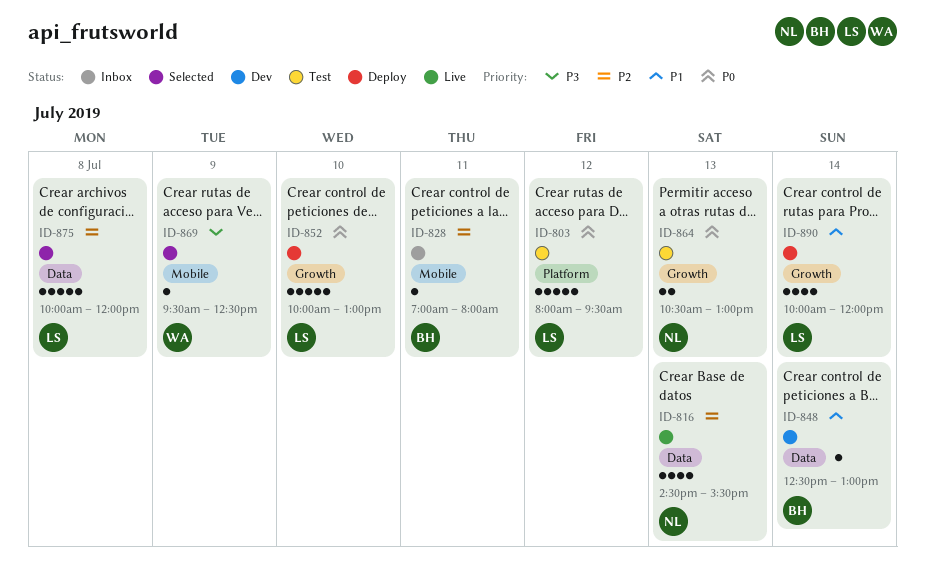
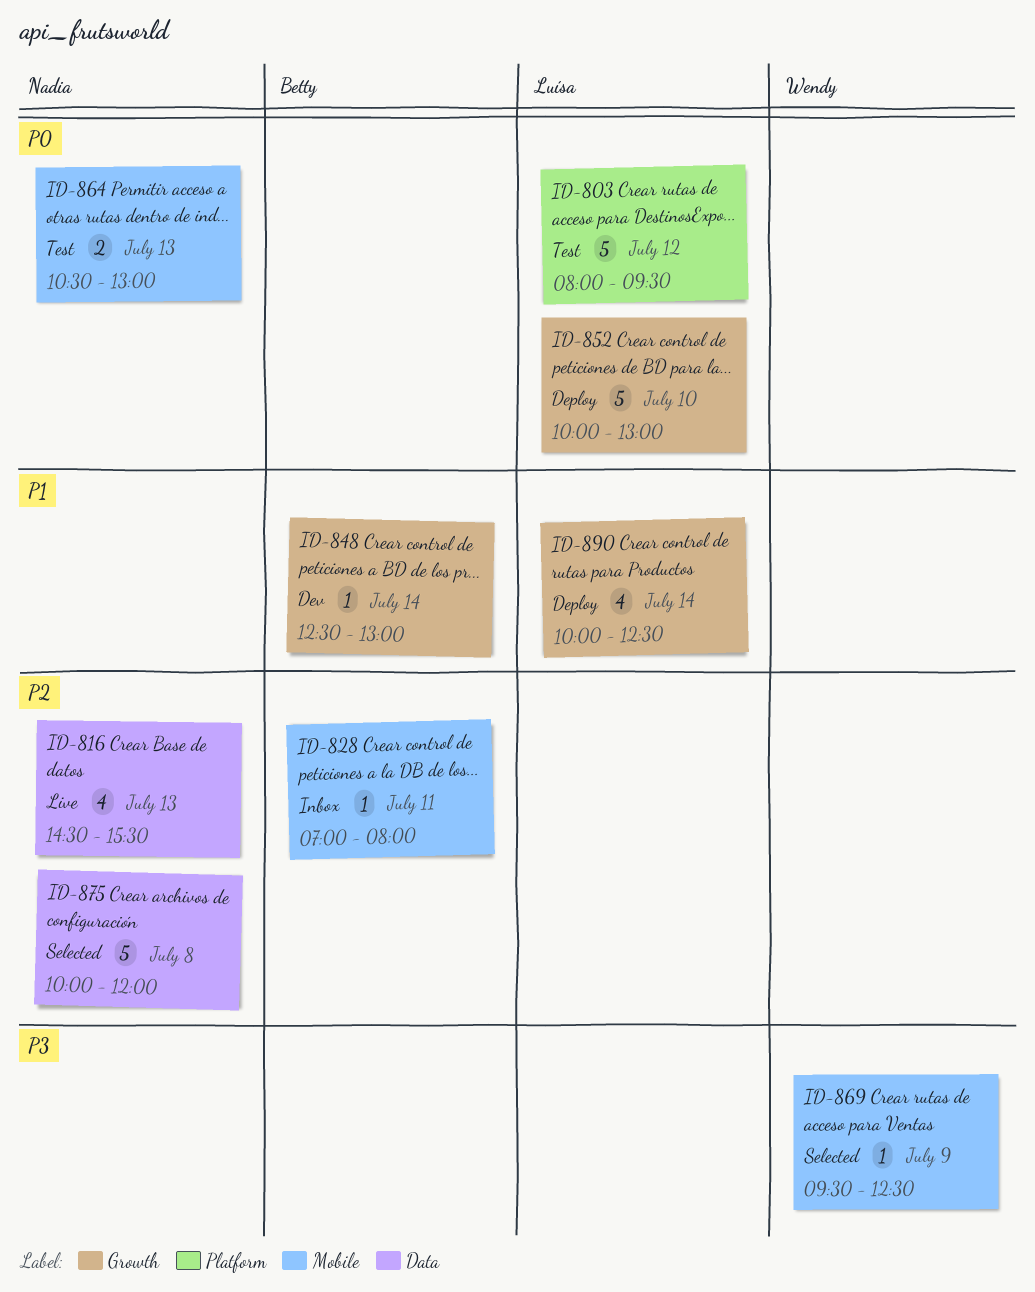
ID-848, label: Data -> Growth
ID-864, label: Growth -> Mobile
ID-875, owner: Luísa -> Nadia
ID-890, ends: 12:00 -> 12:30

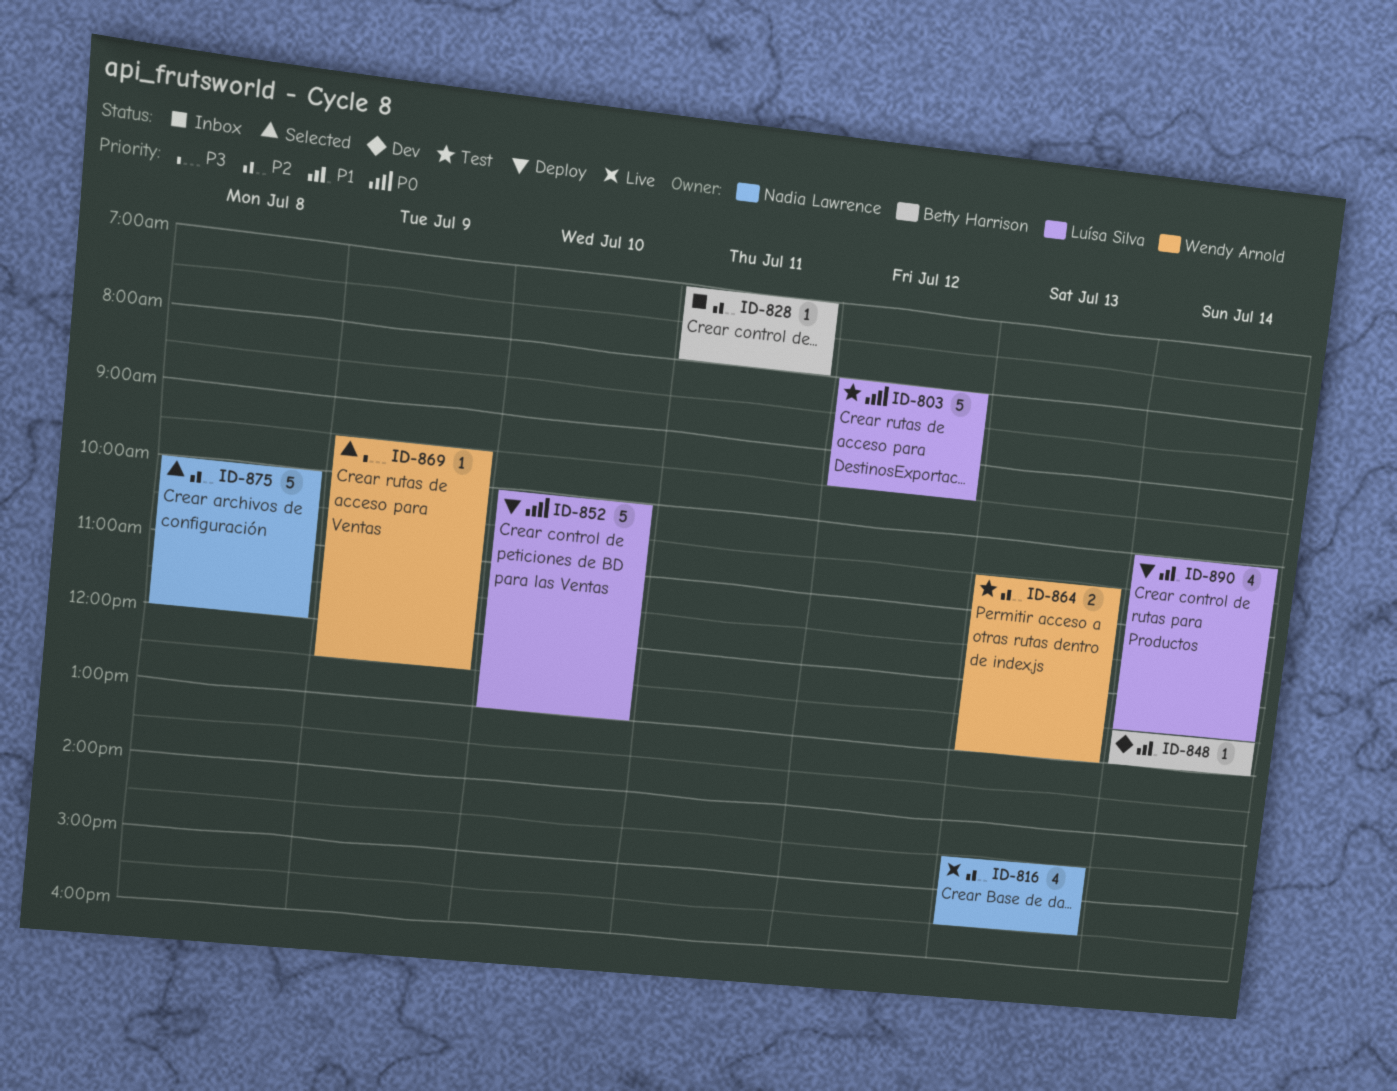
ID-864, owner: Nadia Lawrence -> Wendy Arnold
ID-864, priority: P0 -> P2

